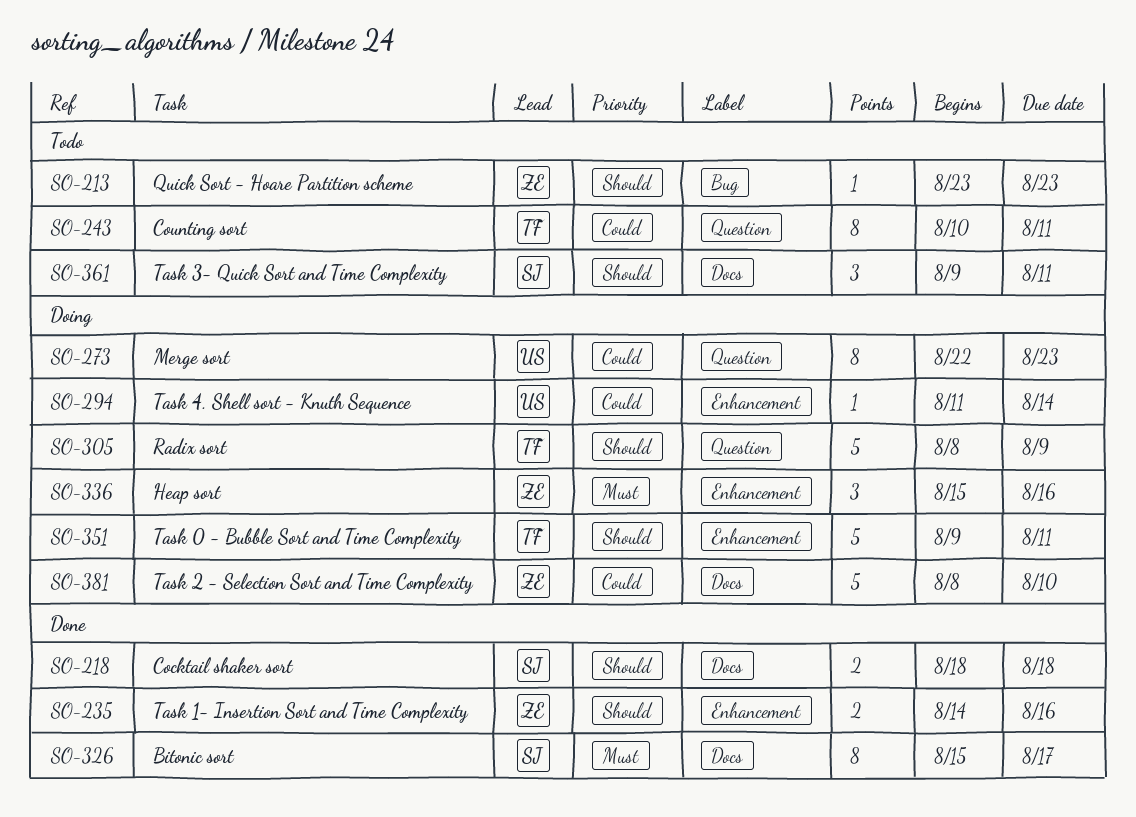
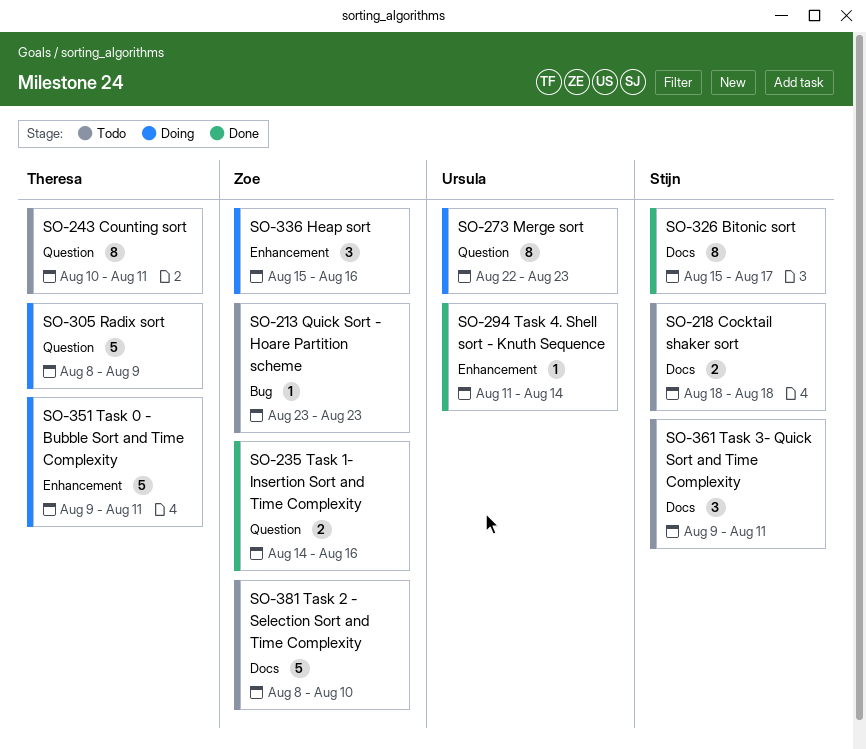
SO-218, status: Done -> Todo
SO-235, label: Enhancement -> Question
SO-294, status: Doing -> Done
SO-381, status: Doing -> Todo

